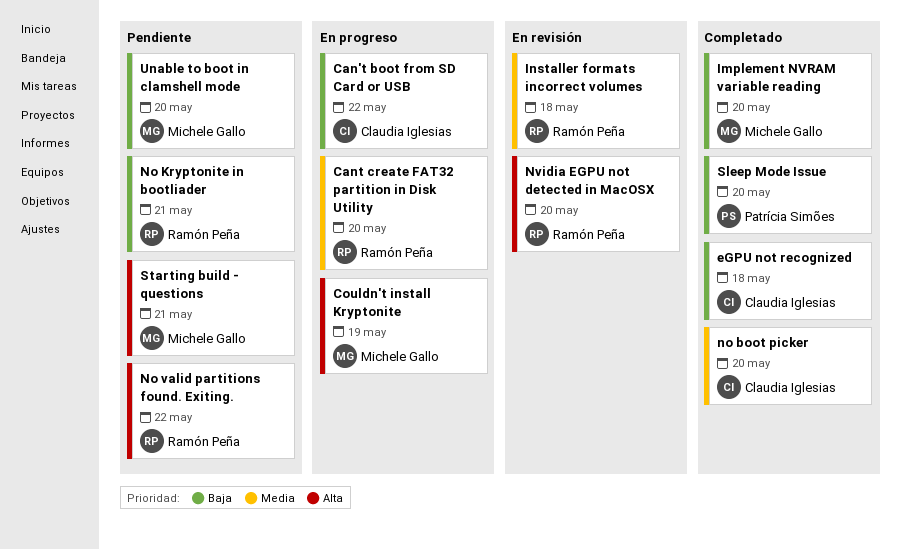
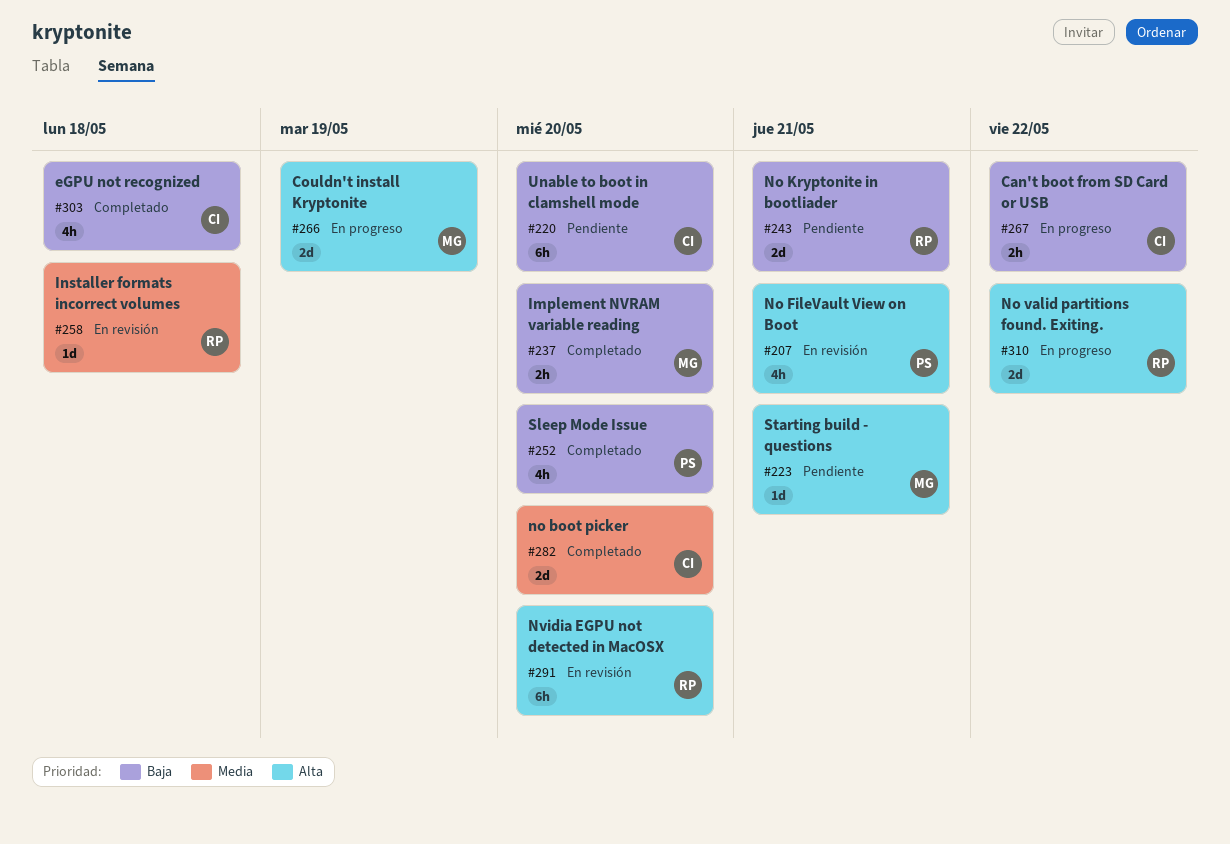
Cant create FAT32 partition in Disk Utility: present -> none
No FileVault View on Boot: none -> present
No valid partitions found. Exiting., status: Pendiente -> En progreso
Unable to boot in clamshell mode, owner: Michele Gallo -> Claudia Iglesias

